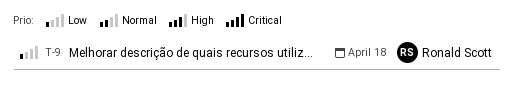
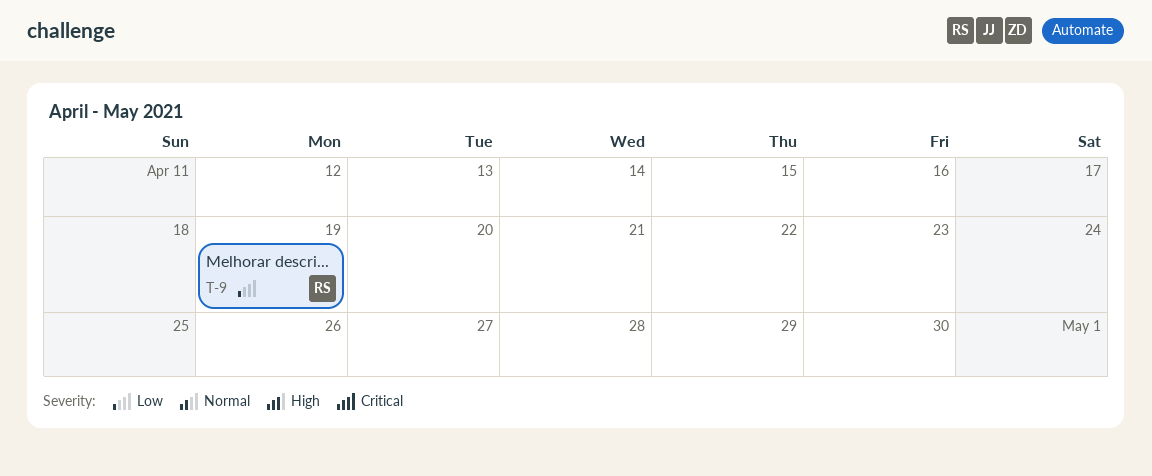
T-9, due: Apr 18 -> Apr 19

